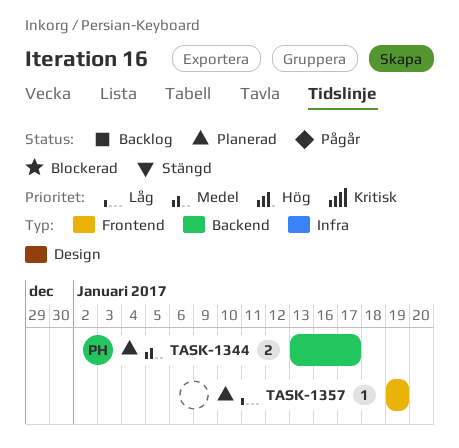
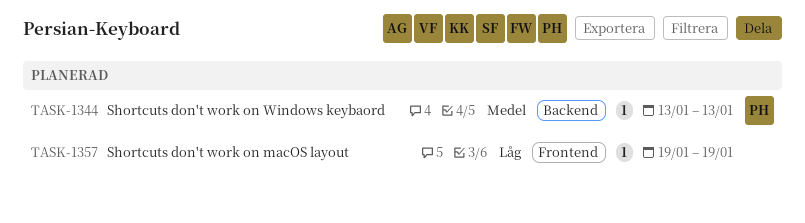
TASK-1344, estimate: 2 -> 1
TASK-1344, due: Jan 17 -> Jan 13

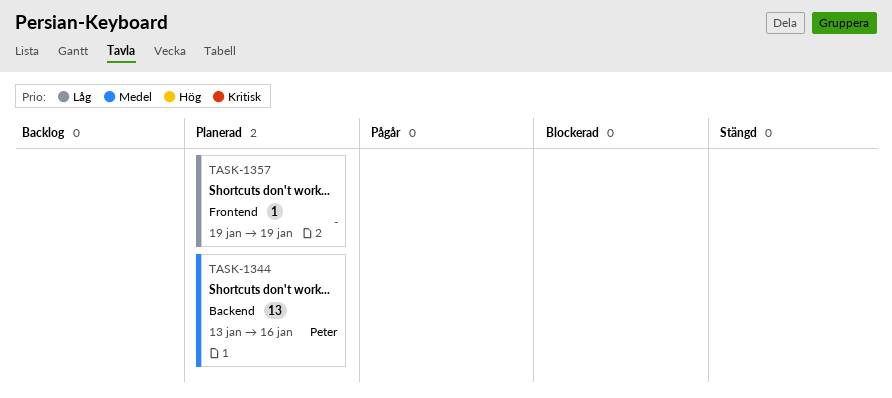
TASK-1344, estimate: 1 -> 13
TASK-1344, due: Jan 13 -> Jan 16

